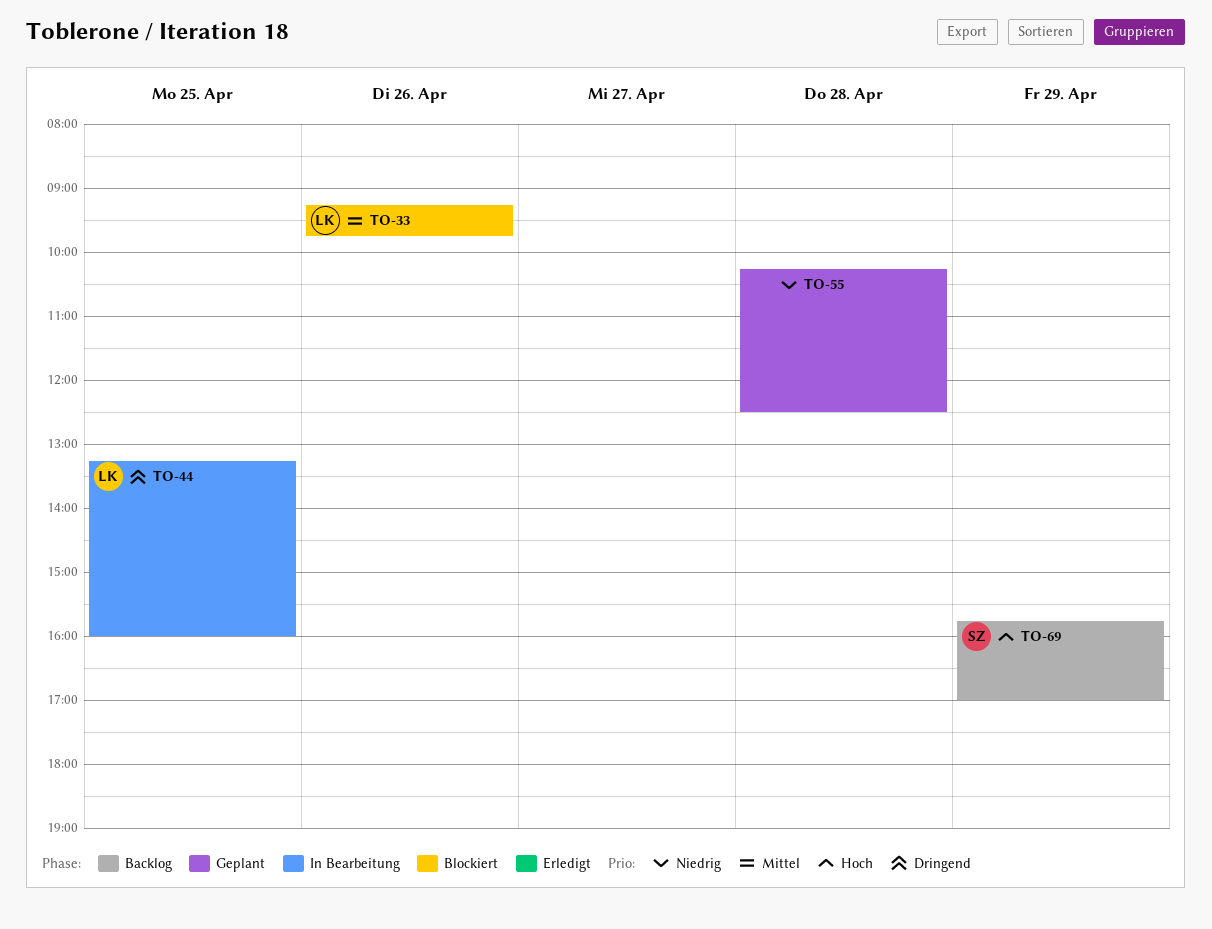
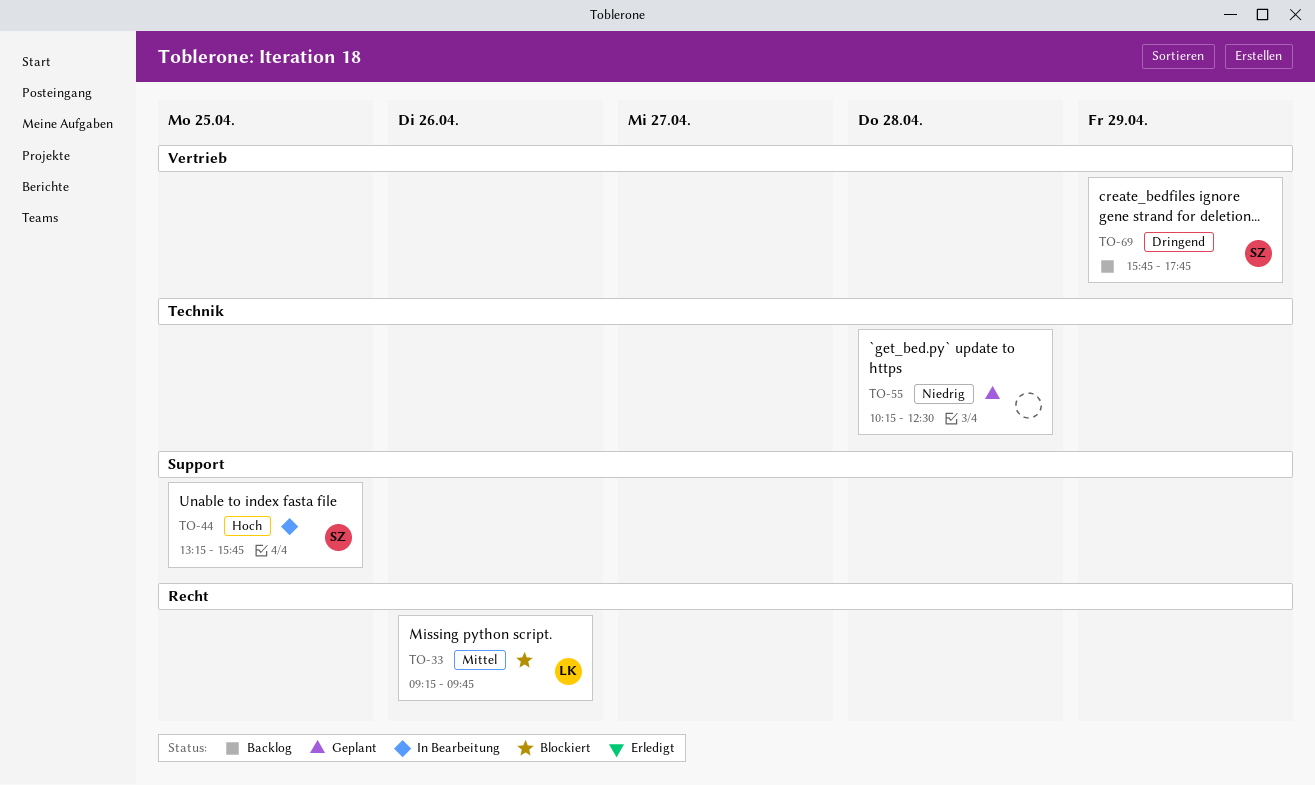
TO-44, owner: LK -> SZ
TO-44, priority: Dringend -> Hoch
TO-44, ends: 16:00 -> 15:45
TO-69, priority: Hoch -> Dringend
TO-69, ends: 17:00 -> 17:45

